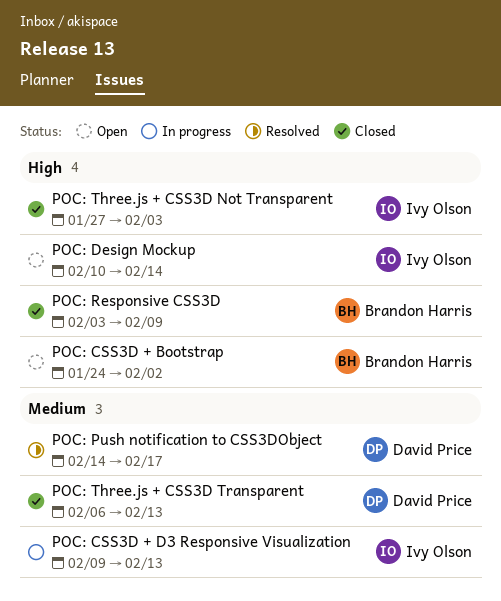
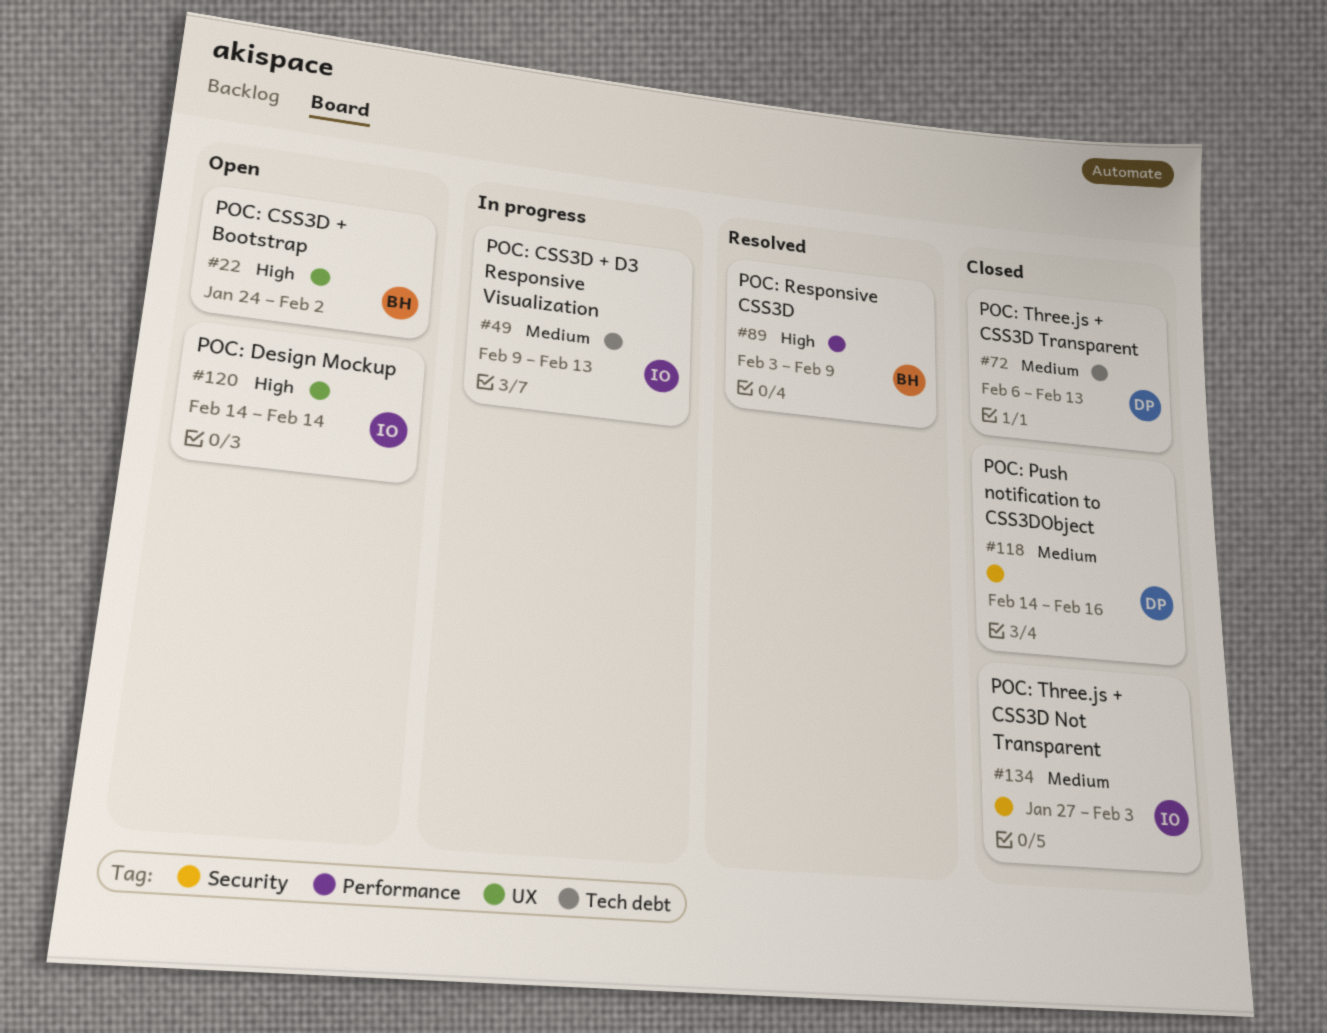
POC: Design Mockup, start: Feb 10 -> Feb 14
POC: Push notification to CSS3DObject, status: Resolved -> Closed
POC: Push notification to CSS3DObject, due: Feb 17 -> Feb 16
POC: Responsive CSS3D, status: Closed -> Resolved
POC: Three.js + CSS3D Not Transparent, priority: High -> Medium

